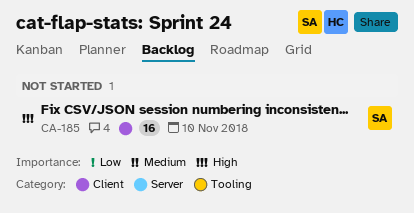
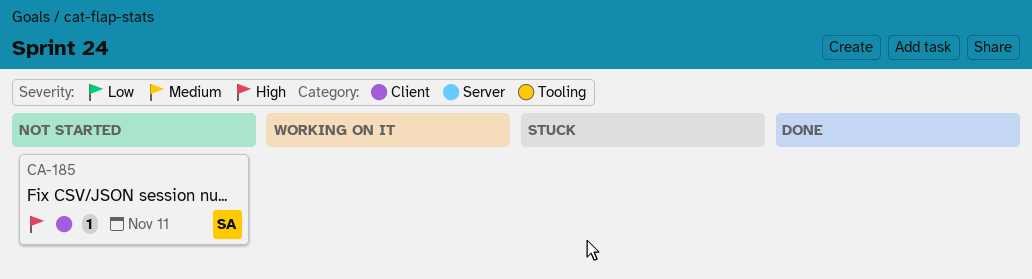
CA-185, estimate: 16 -> 1
CA-185, due: Nov 10 -> Nov 11

